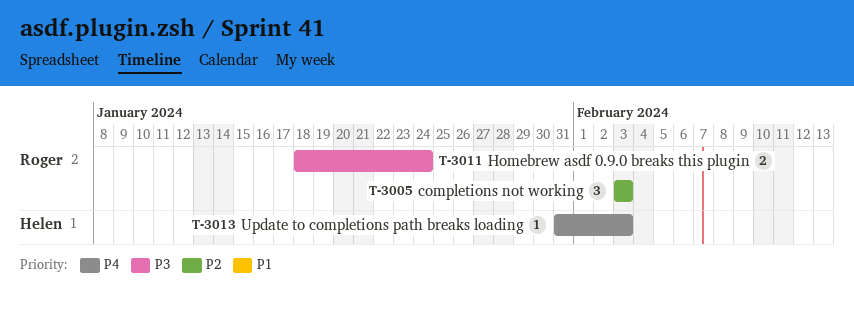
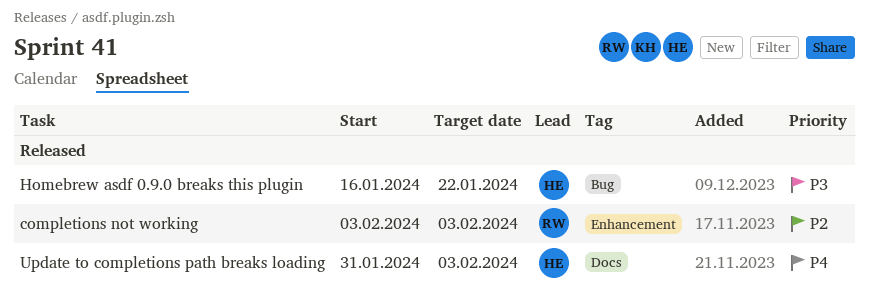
Homebrew asdf 0.9.0 breaks this plugin, owner: Roger -> Helen
Homebrew asdf 0.9.0 breaks this plugin, start: Jan 18 -> Jan 16
Homebrew asdf 0.9.0 breaks this plugin, due: Jan 24 -> Jan 22

